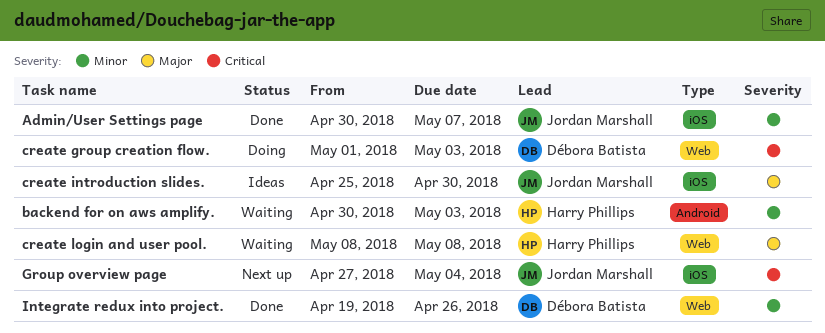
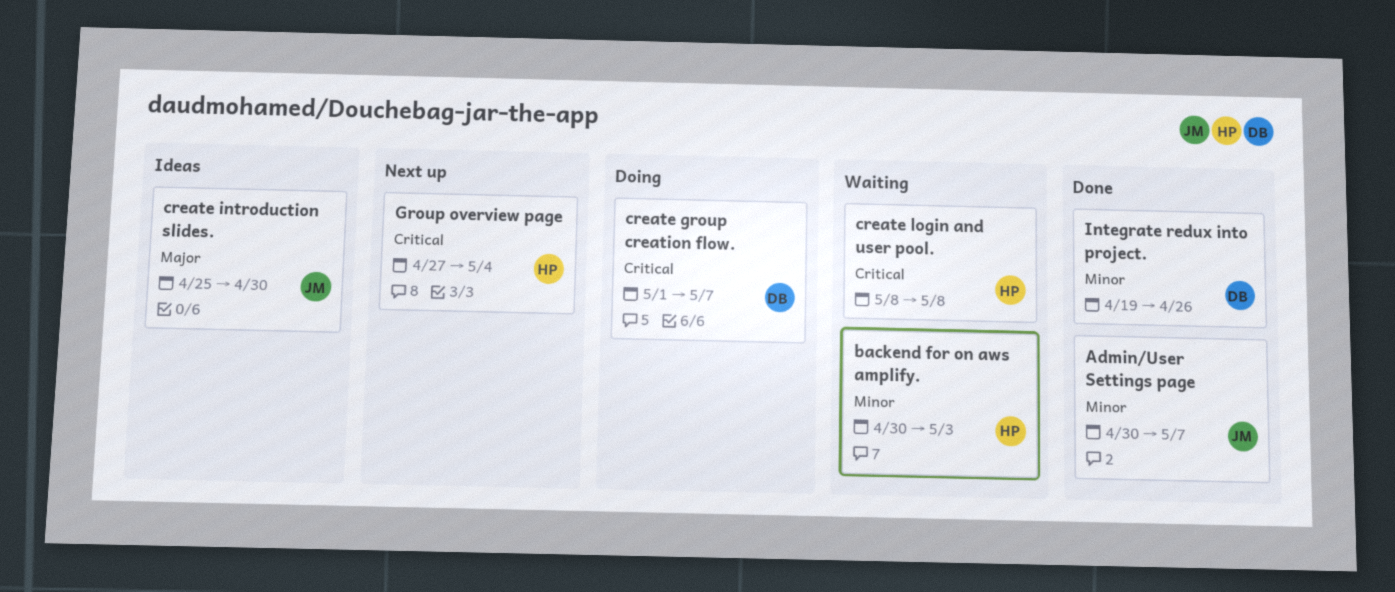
create group creation flow., due: May 3 -> May 7
create login and user pool., priority: Major -> Critical
Group overview page, owner: Jordan Marshall -> Harry Phillips

